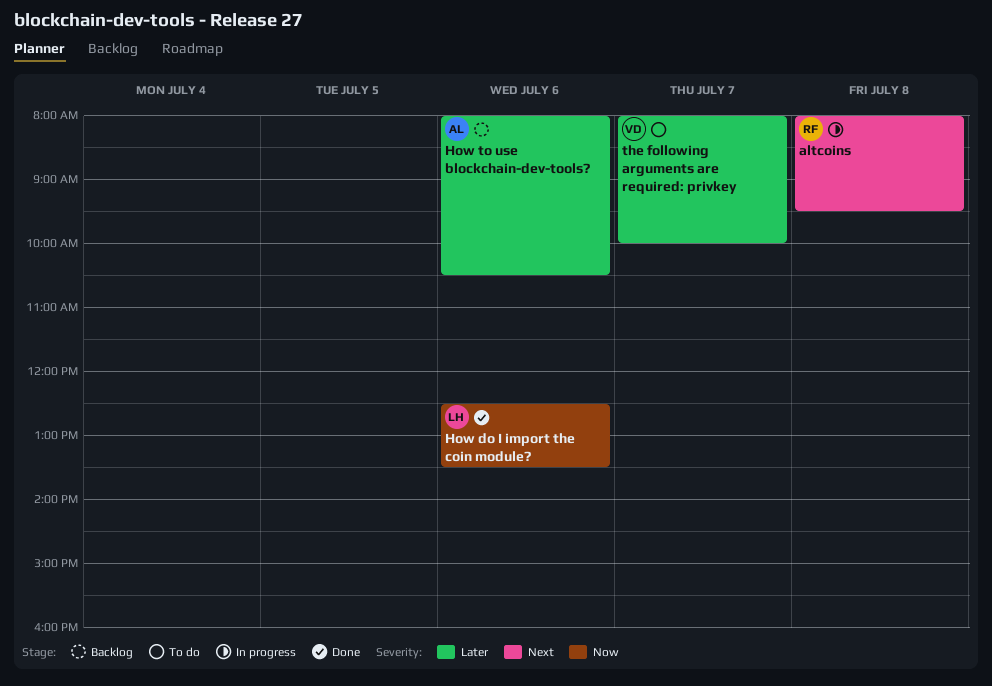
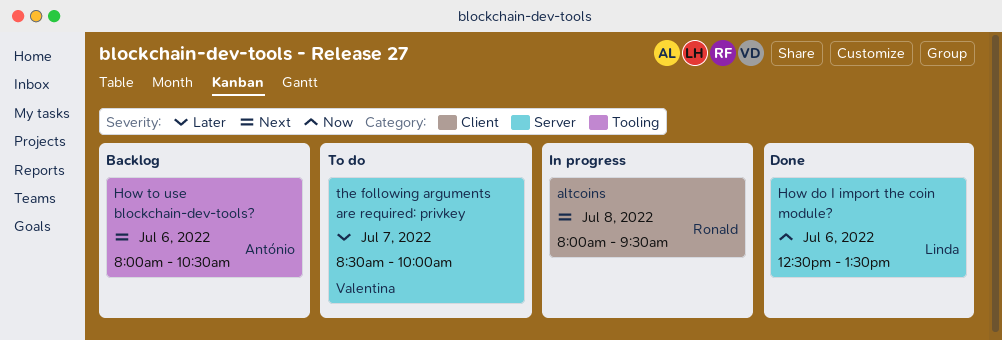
How to use blockchain-dev-tools?, priority: Later -> Next
the following arguments are required: privkey, begins: 08:00 -> 08:30

